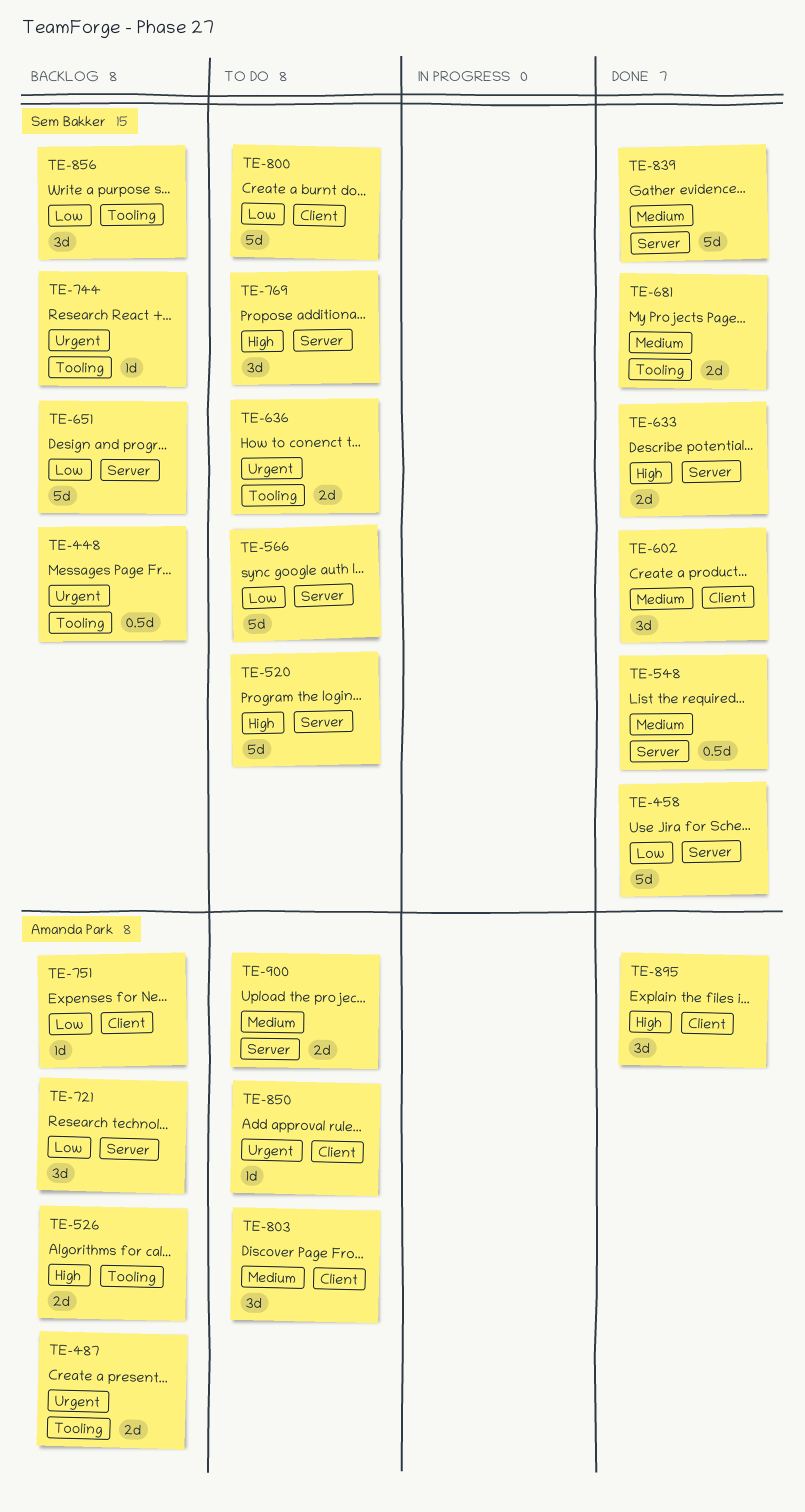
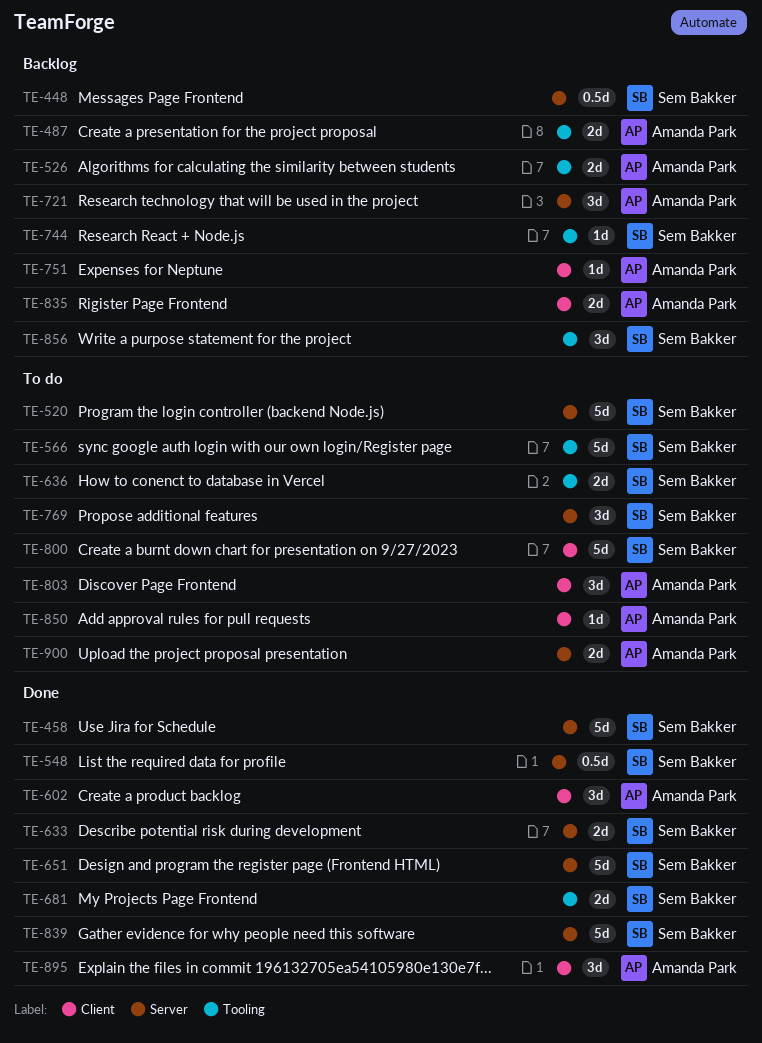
TE-448, label: Tooling -> Server
TE-566, label: Server -> Tooling
TE-602, owner: Sem Bakker -> Amanda Park
TE-651, status: Backlog -> Done
TE-835: none -> present

